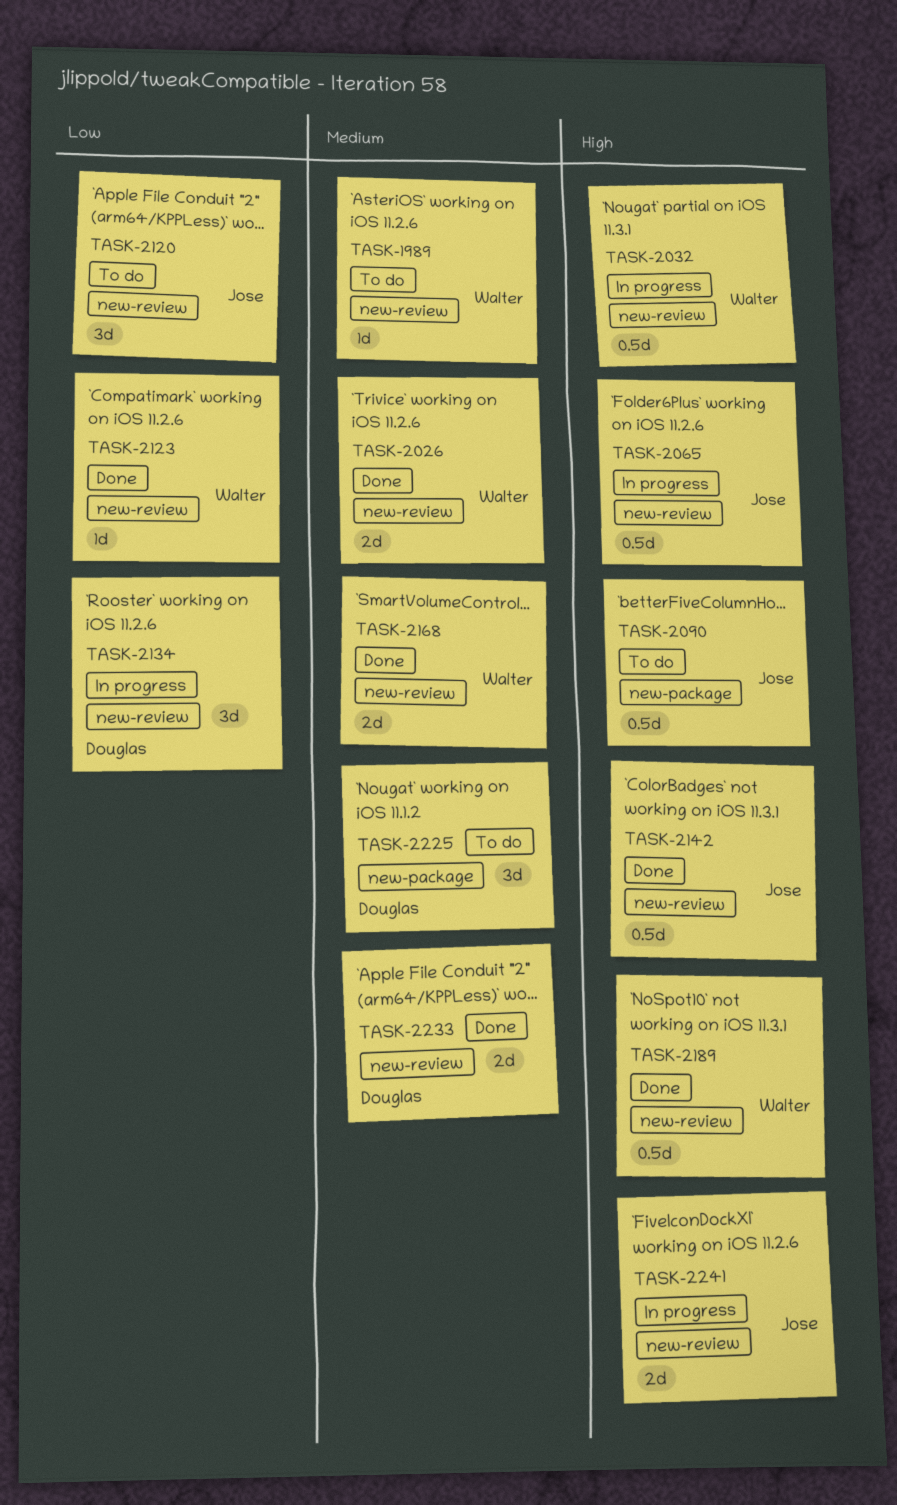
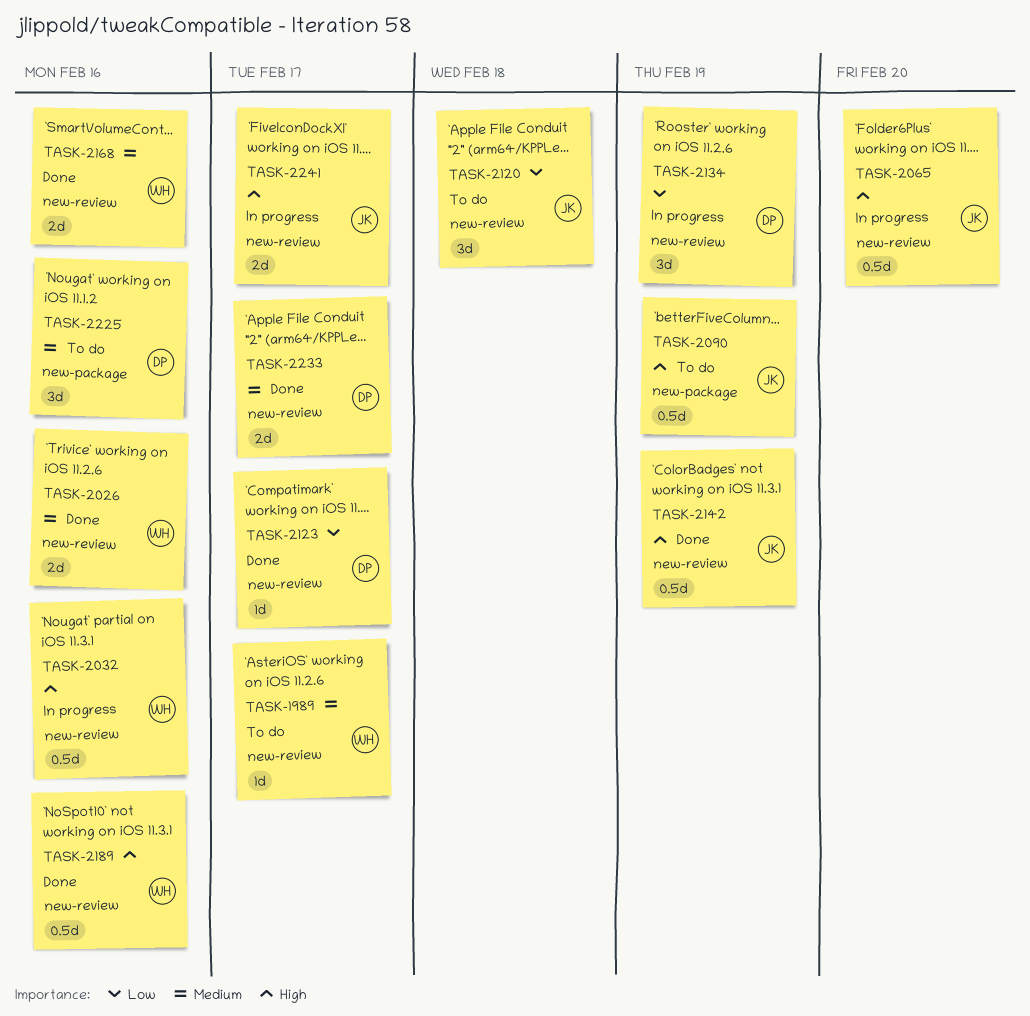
TASK-2123, owner: Walter -> Douglas

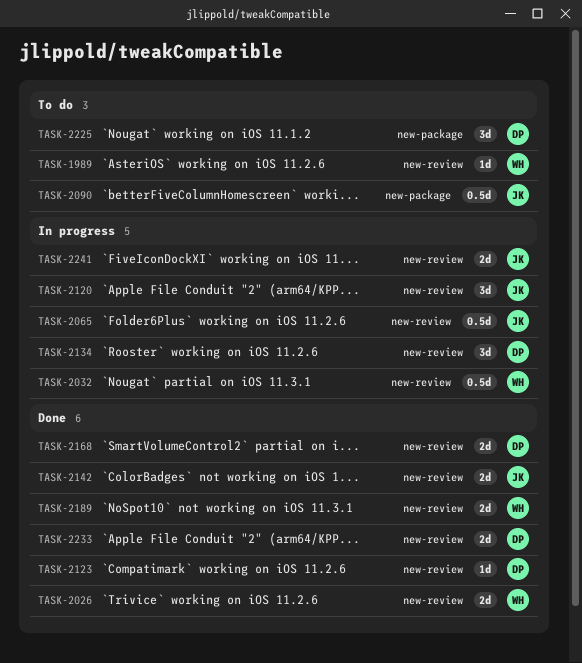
TASK-2120, status: To do -> In progress
TASK-2142, estimate: 0.5d -> 2d
TASK-2168, owner: WH -> DP
TASK-2189, estimate: 0.5d -> 2d

